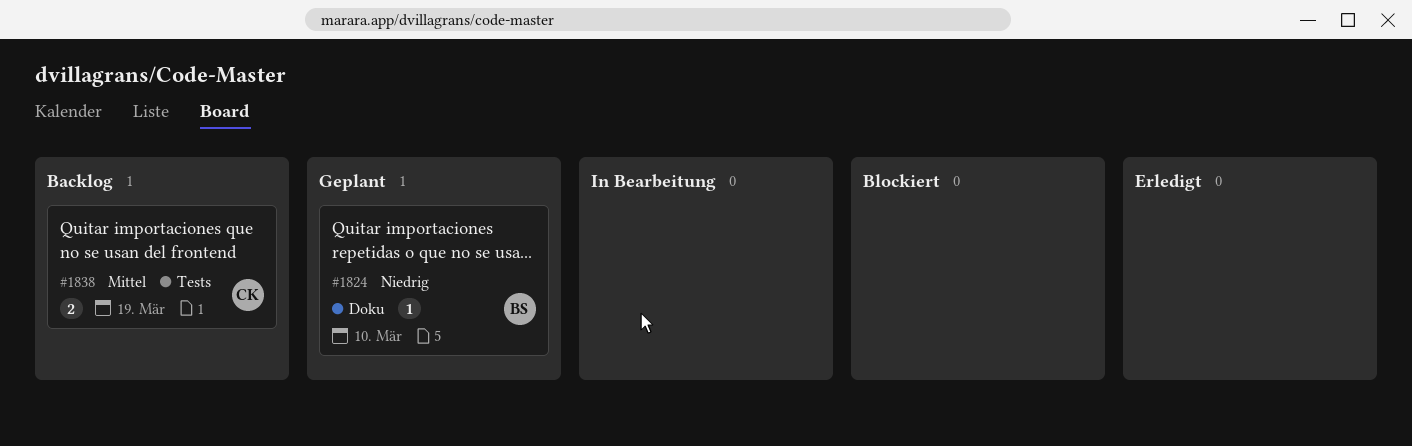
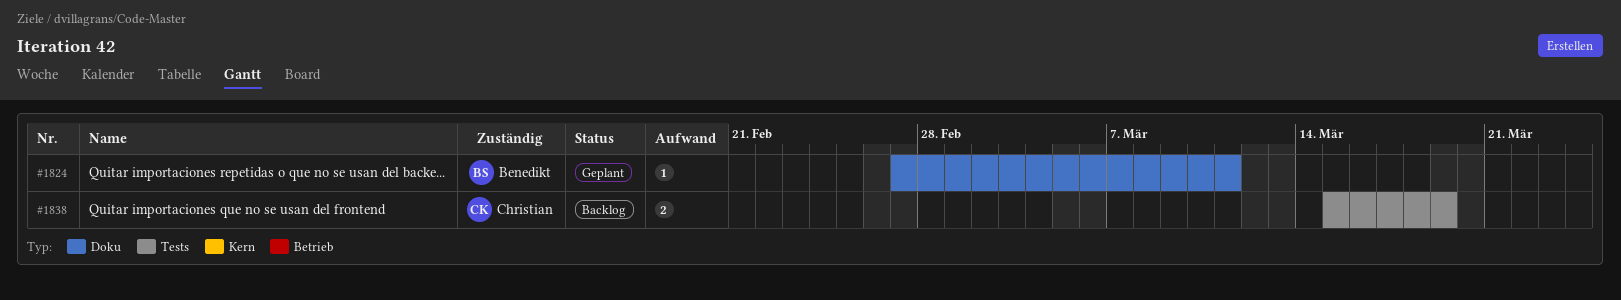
#1824, due: Mar 10 -> Mar 11

